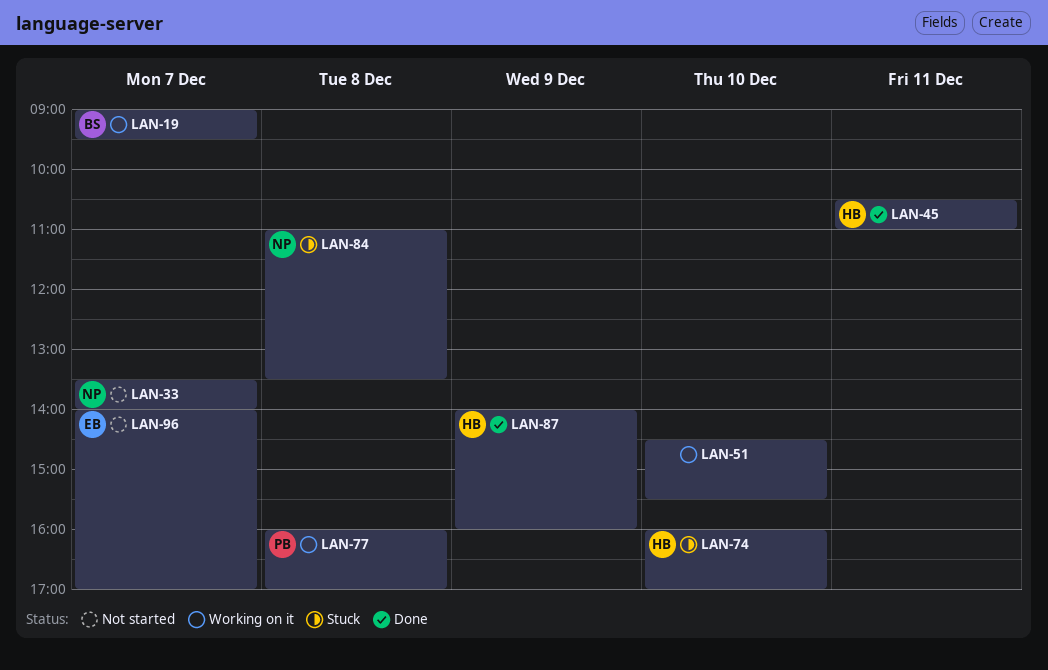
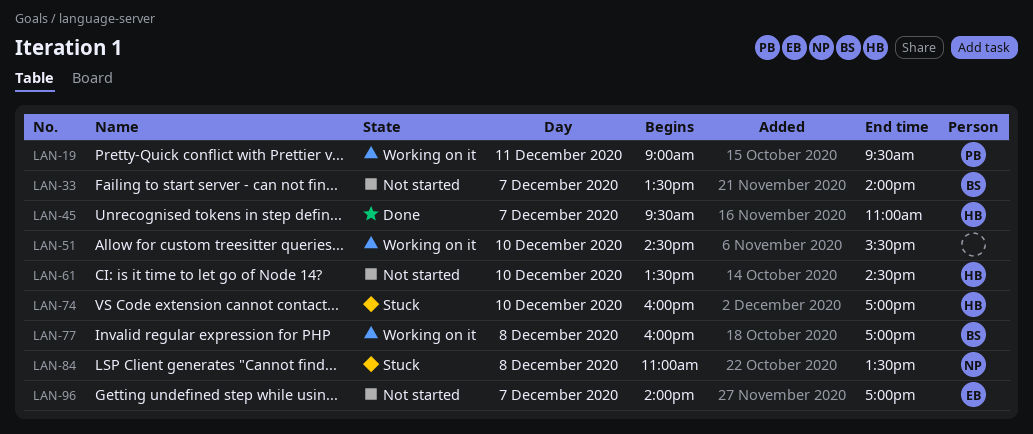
LAN-19, owner: BS -> PB
LAN-19, day: Dec 7 -> Dec 11
LAN-33, owner: NP -> BS
LAN-45, day: Dec 11 -> Dec 7
LAN-45, begins: 10:30 -> 09:30
LAN-61: none -> present
LAN-77, owner: PB -> BS
LAN-87: present -> none

